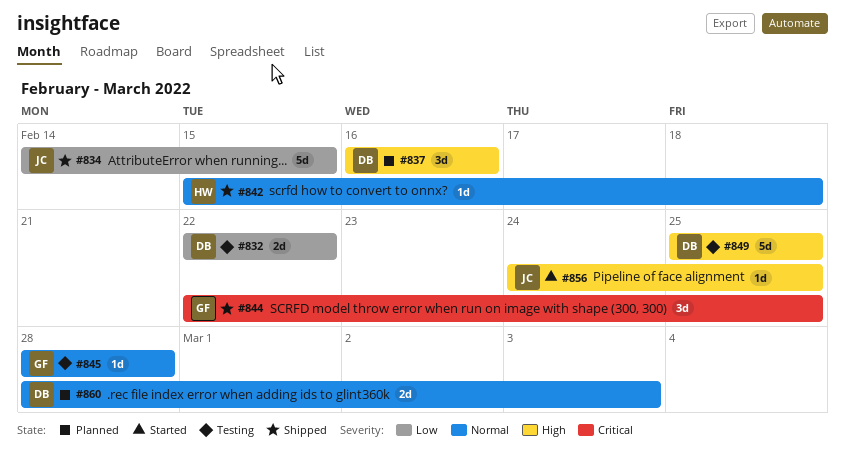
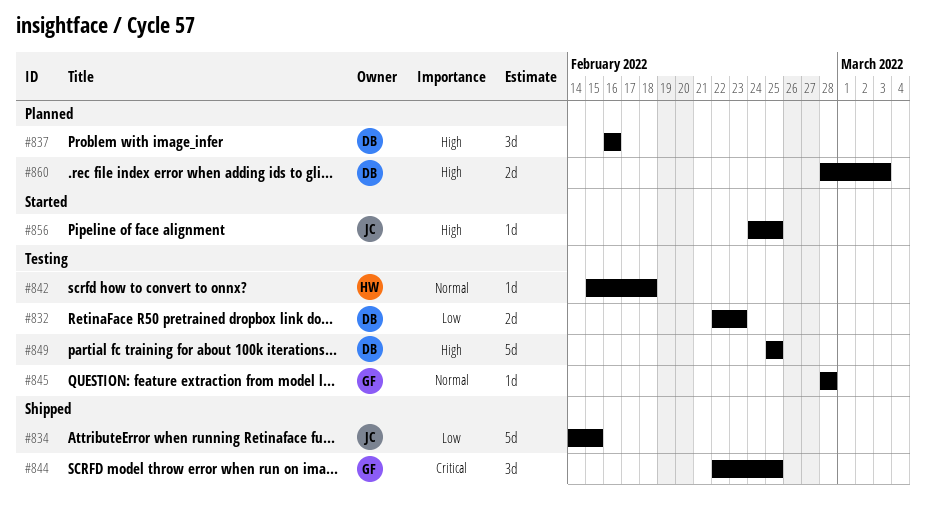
#832, due: Feb 22 -> Feb 23
#842, status: Shipped -> Testing
#860, priority: Normal -> High

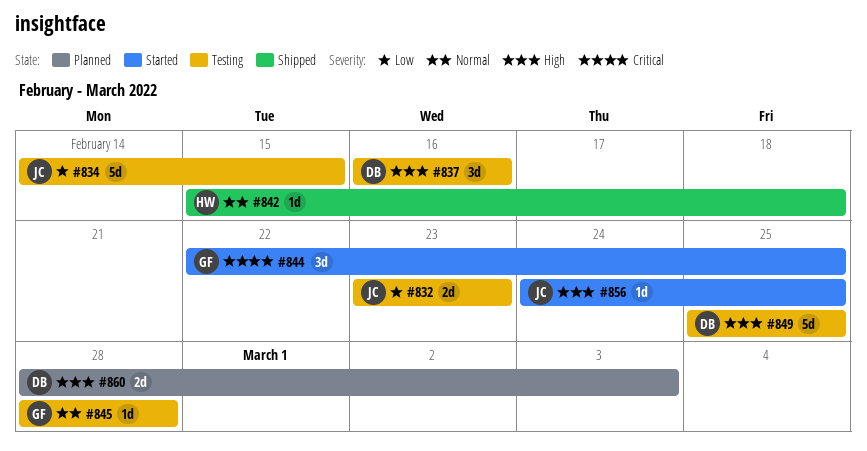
#832, owner: DB -> JC
#832, start: Feb 22 -> Feb 23
#834, status: Shipped -> Testing
#837, status: Planned -> Testing
#842, status: Testing -> Shipped
#844, status: Shipped -> Started

